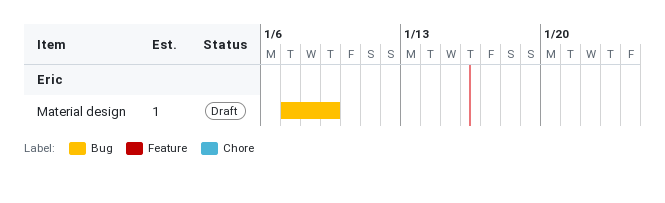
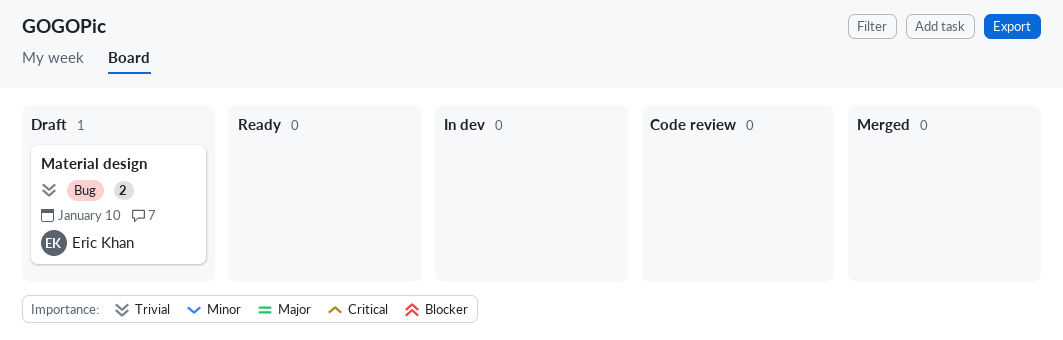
Material design, estimate: 1 -> 2
Material design, due: Jan 9 -> Jan 10

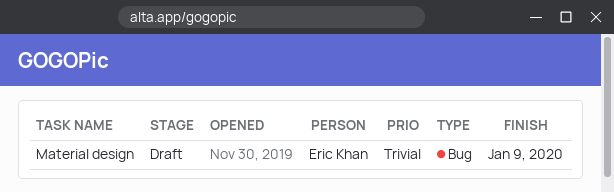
Material design, due: Jan 10 -> Jan 9

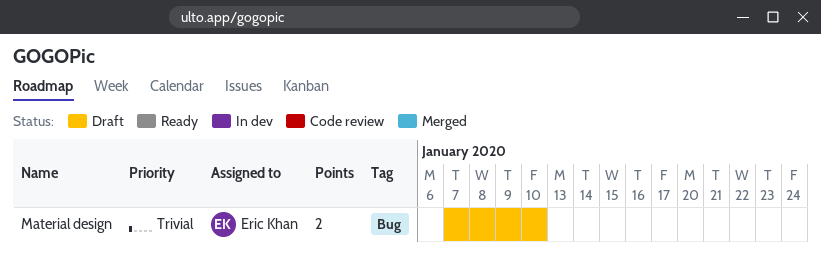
Material design, due: Jan 9 -> Jan 10

